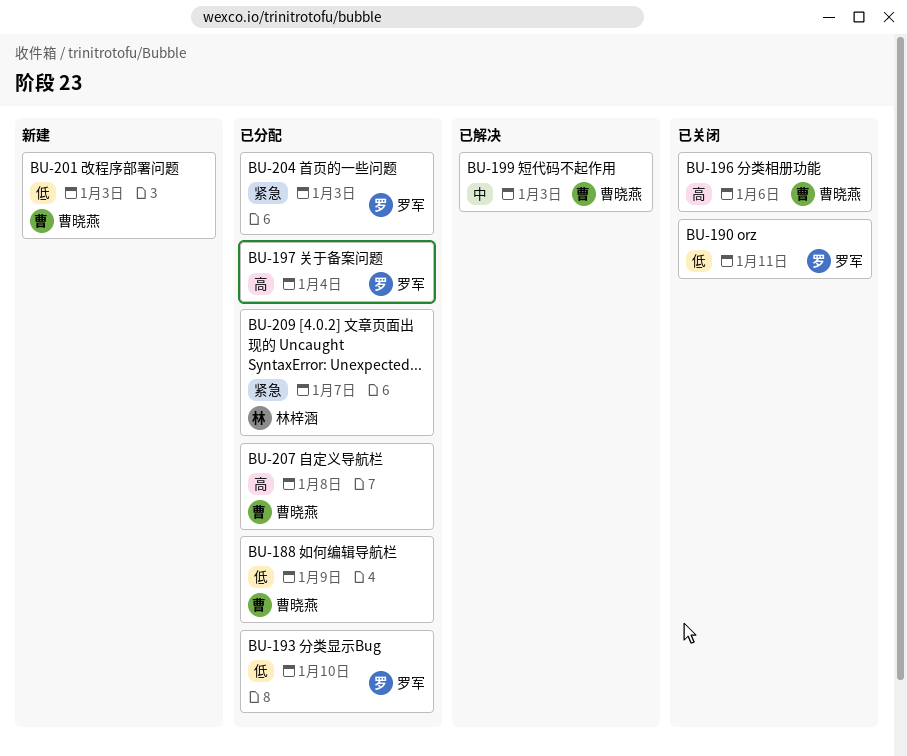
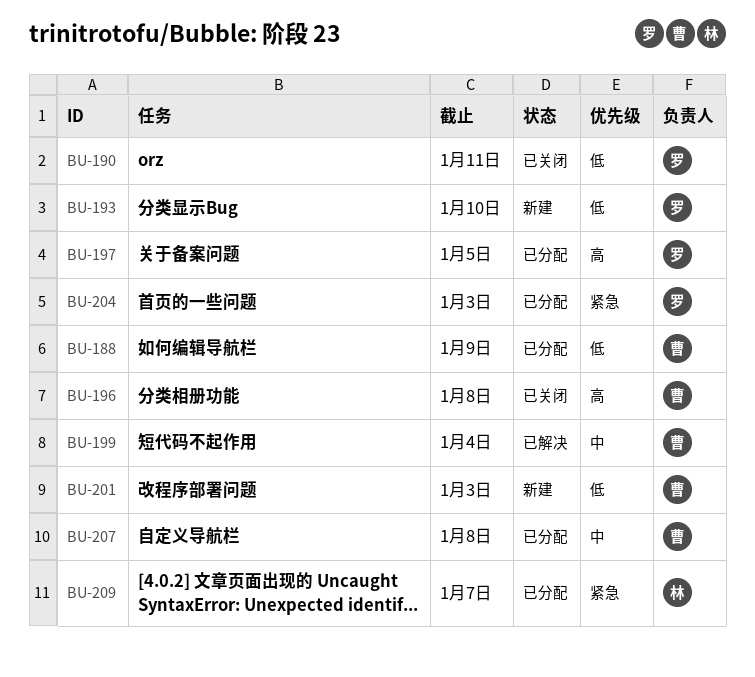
BU-193, status: 已分配 -> 新建
BU-196, due: Jan 6 -> Jan 8
BU-197, due: Jan 4 -> Jan 5
BU-199, due: Jan 3 -> Jan 4
BU-207, priority: 高 -> 中

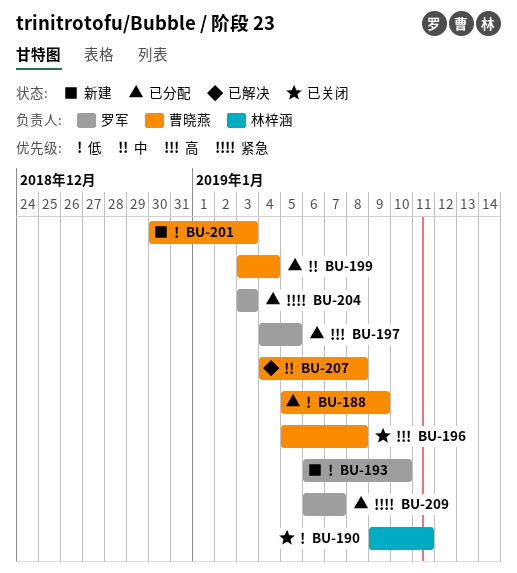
BU-190, owner: 罗军 -> 林梓涵
BU-199, status: 已解决 -> 已分配
BU-207, status: 已分配 -> 已解决
BU-209, owner: 林梓涵 -> 罗军

